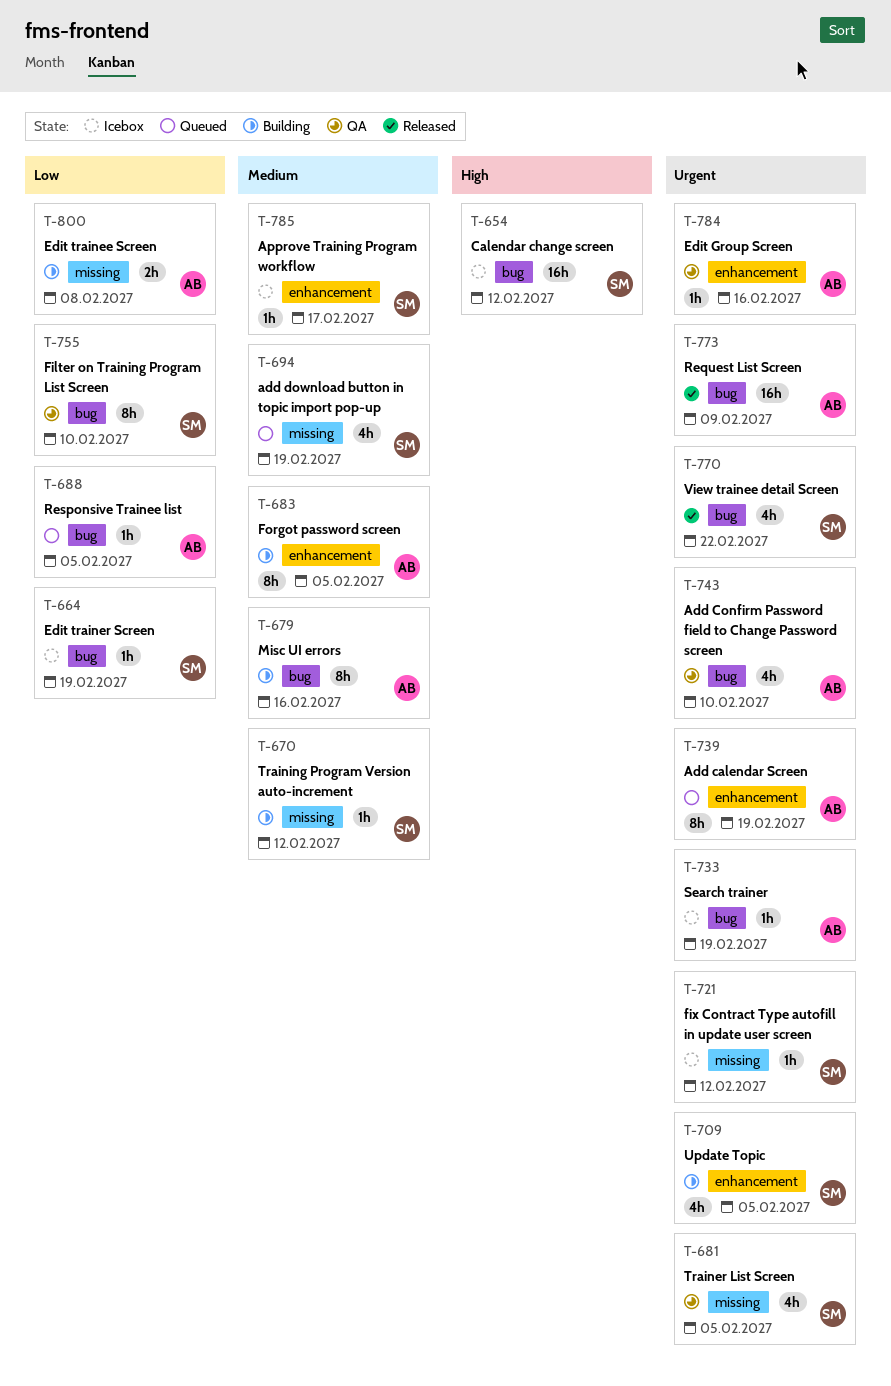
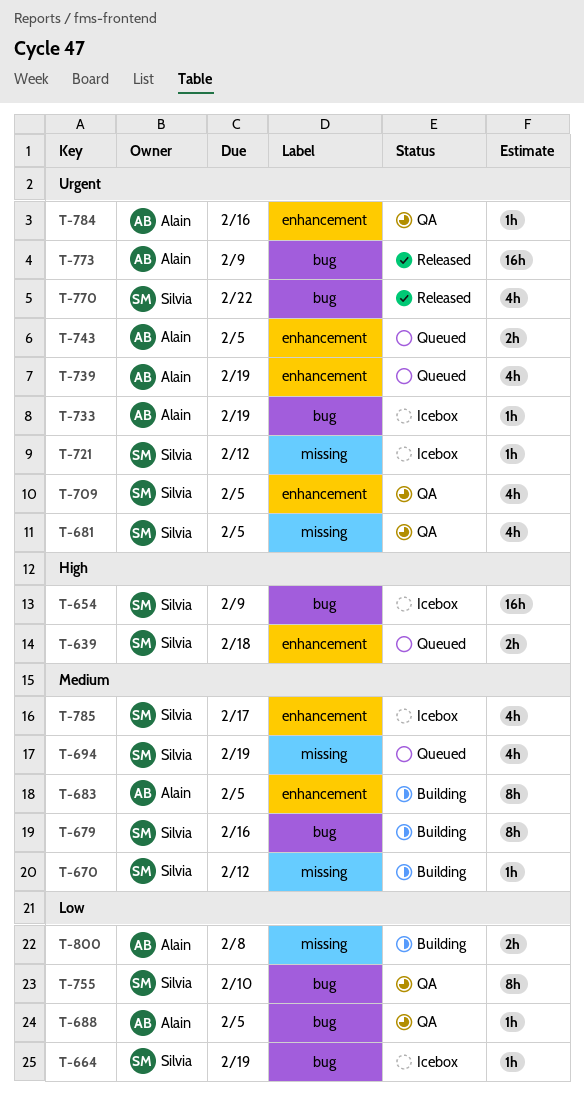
T-639: none -> present
T-654, due: Feb 12 -> Feb 9
T-679, owner: Alain -> Silvia
T-688, status: Queued -> QA
T-709, status: Building -> QA
T-739, estimate: 8h -> 4h
T-743, status: QA -> Queued
T-743, label: bug -> enhancement
T-743, estimate: 4h -> 2h
T-743, due: Feb 10 -> Feb 5
T-785, estimate: 1h -> 4h

